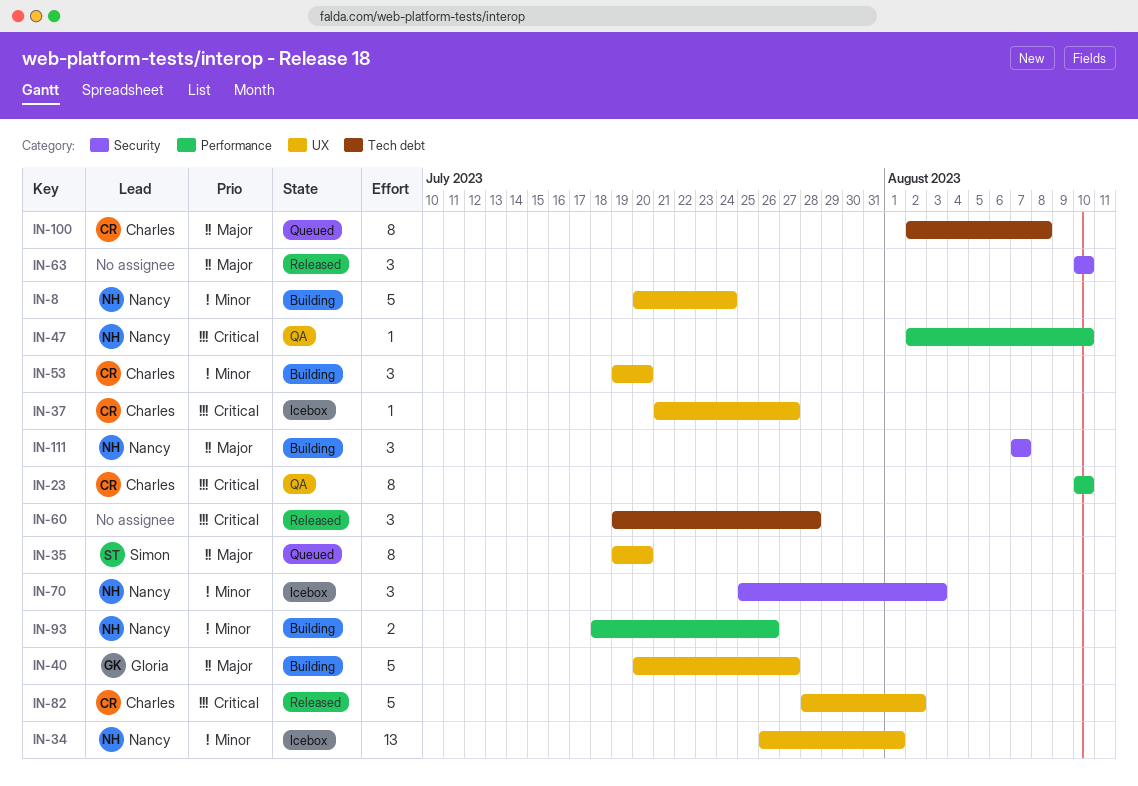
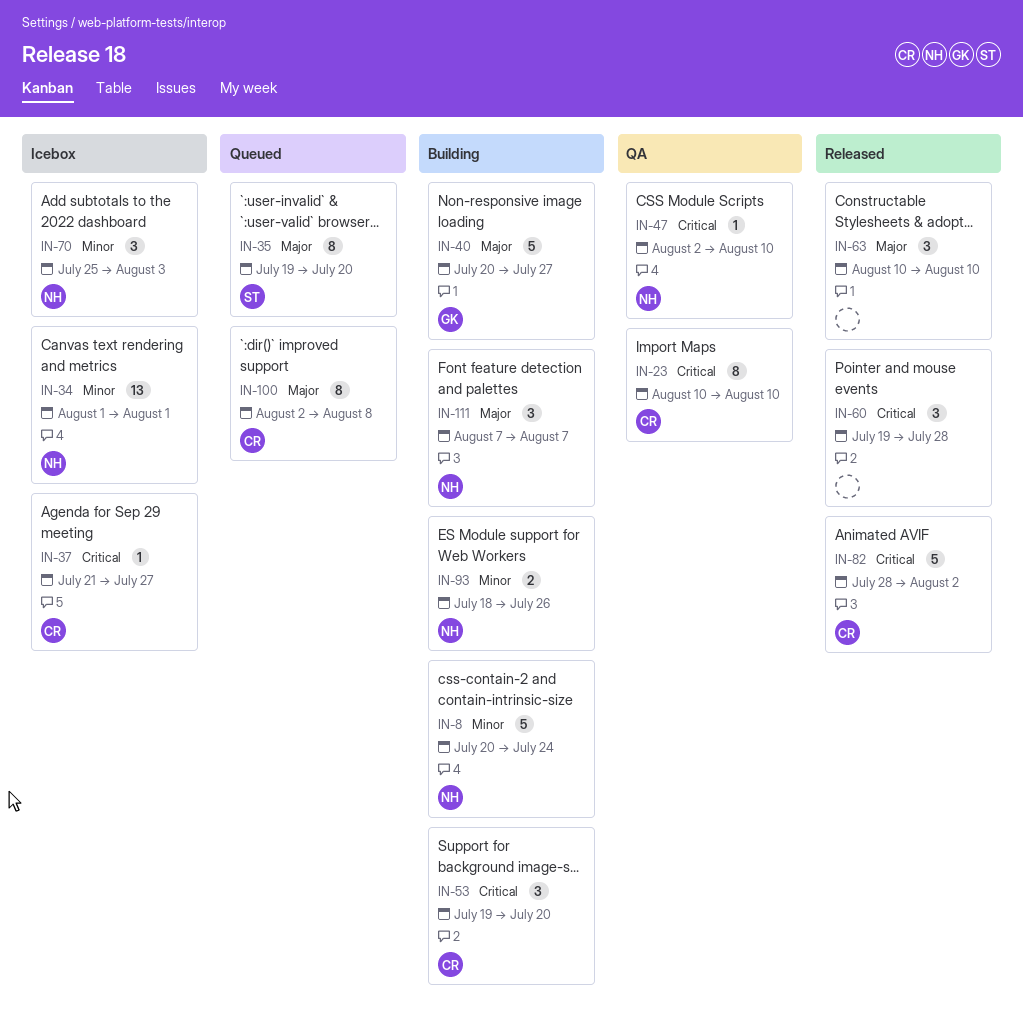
IN-34, start: Jul 26 -> Aug 1
IN-53, priority: Minor -> Critical

